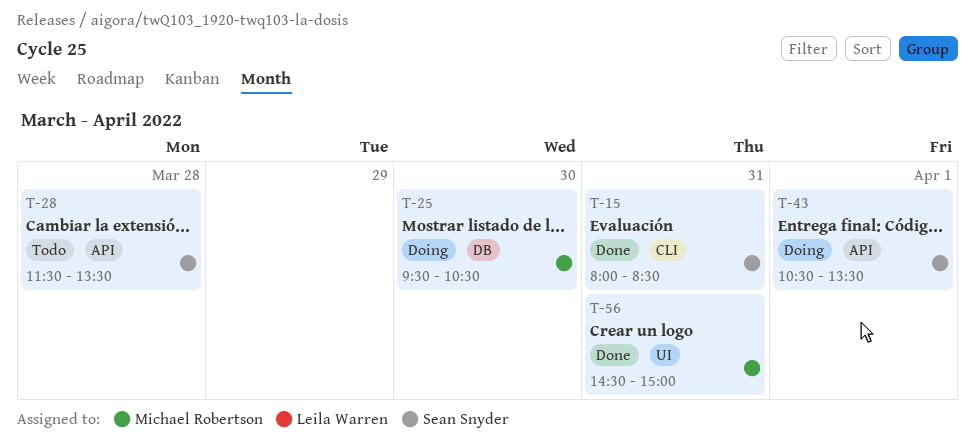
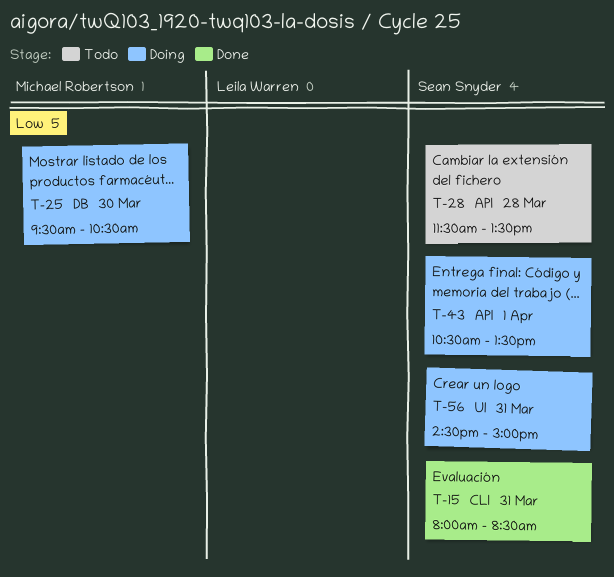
T-56, status: Done -> Doing
T-56, owner: Michael Robertson -> Sean Snyder

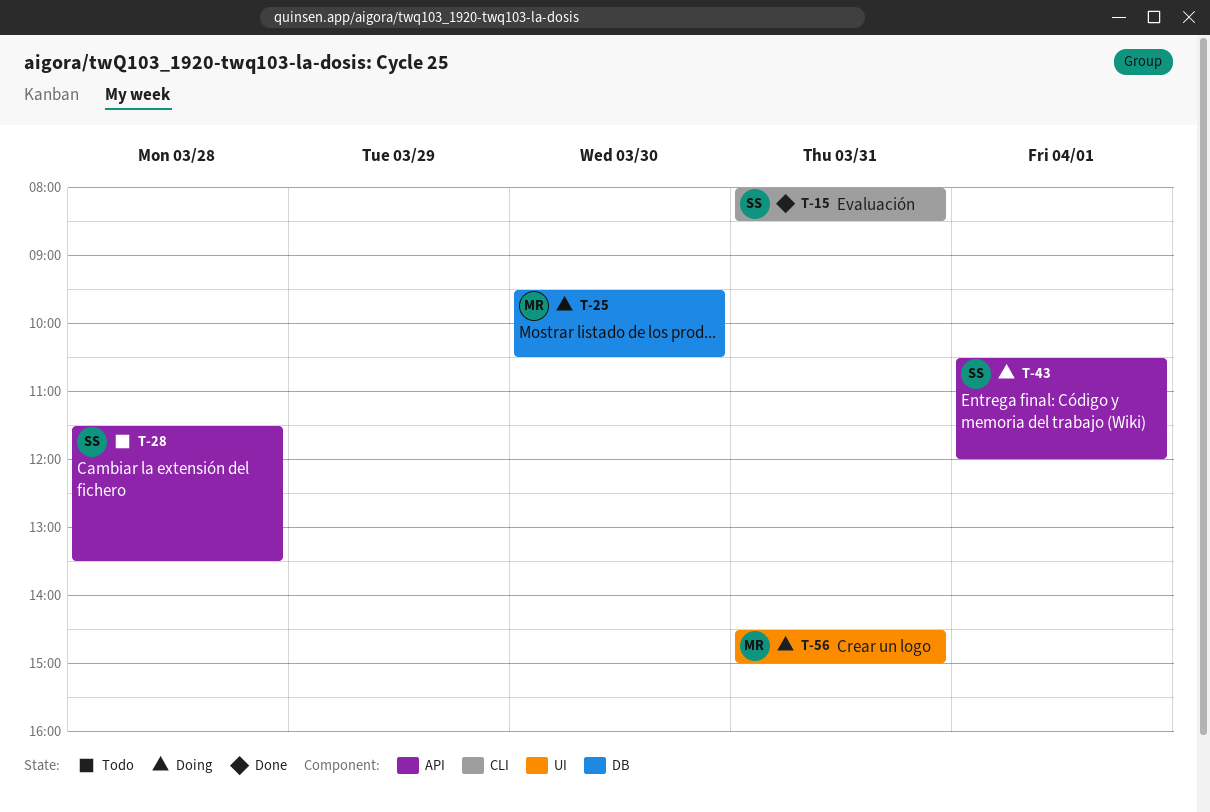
T-43, ends: 13:30 -> 12:00
T-56, owner: Sean Snyder -> Michael Robertson

